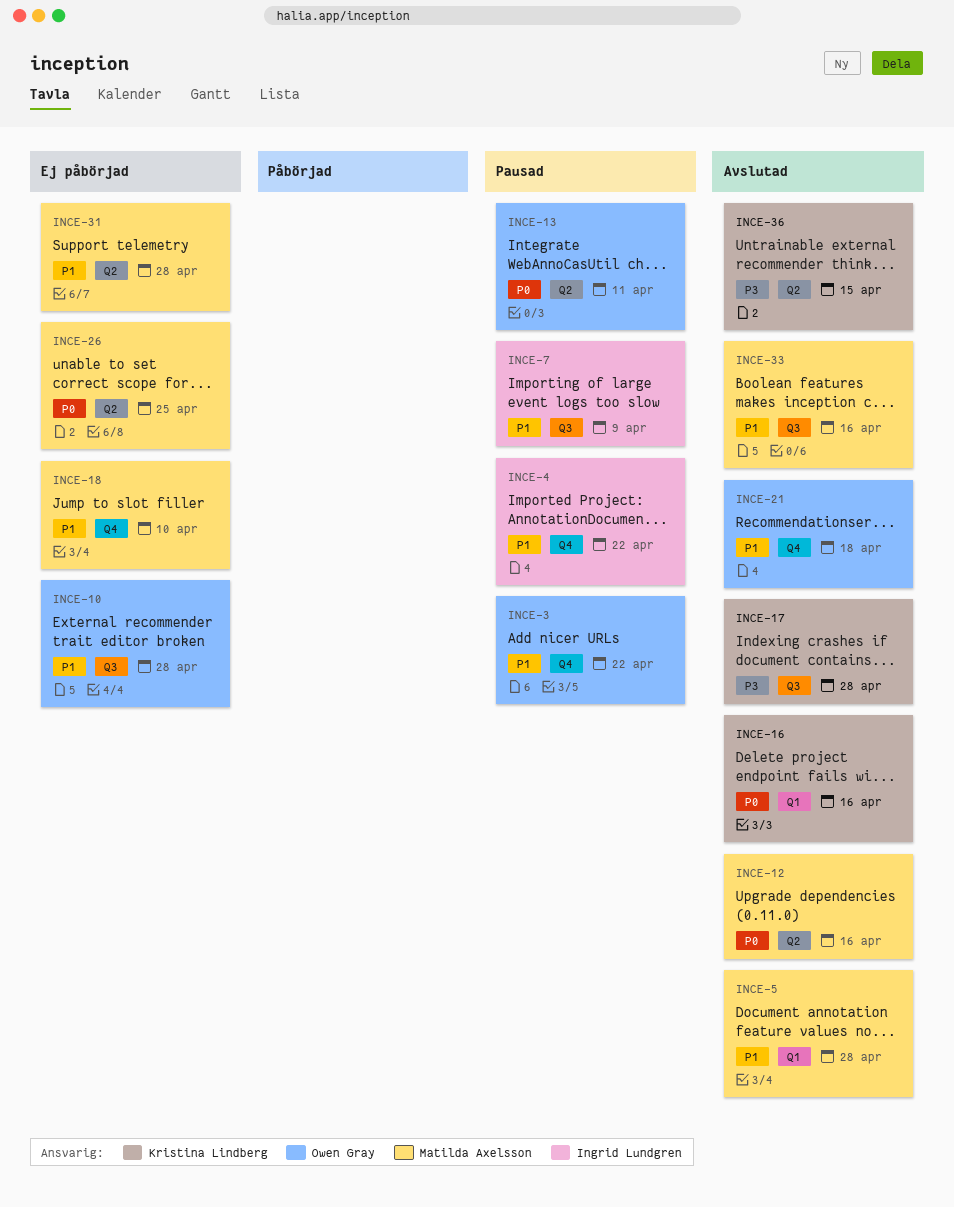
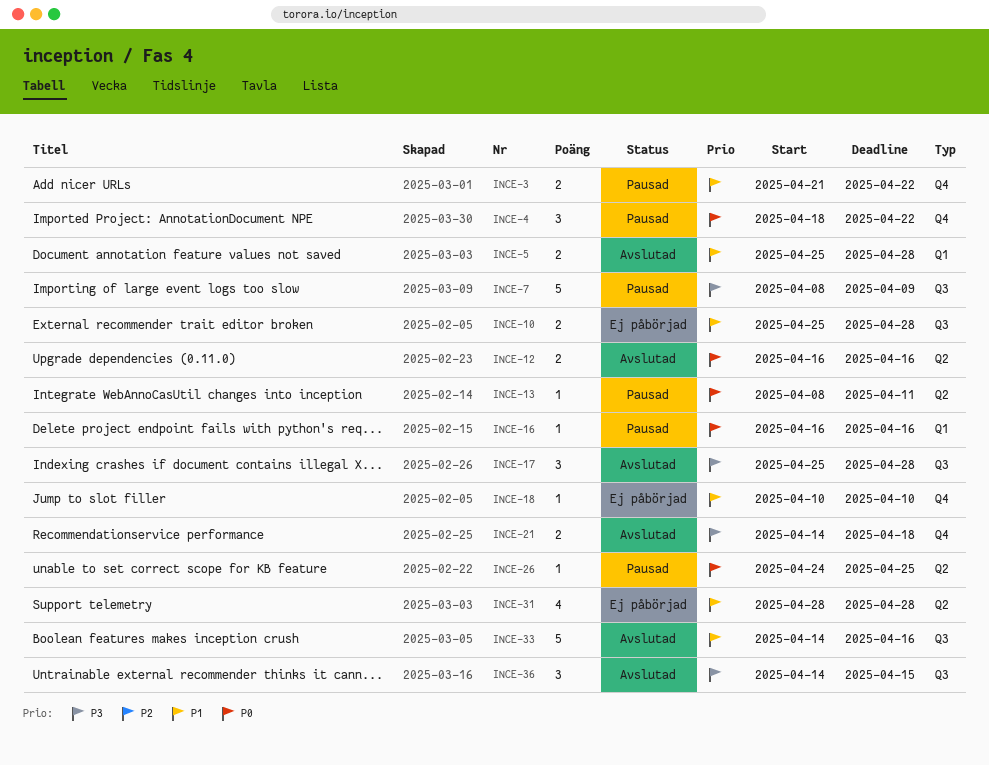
INCE-4, priority: P1 -> P0
INCE-7, priority: P1 -> P3
INCE-16, status: Avslutad -> Pausad
INCE-21, priority: P1 -> P3
INCE-26, status: Ej påbörjad -> Pausad
INCE-36, label: Q2 -> Q3

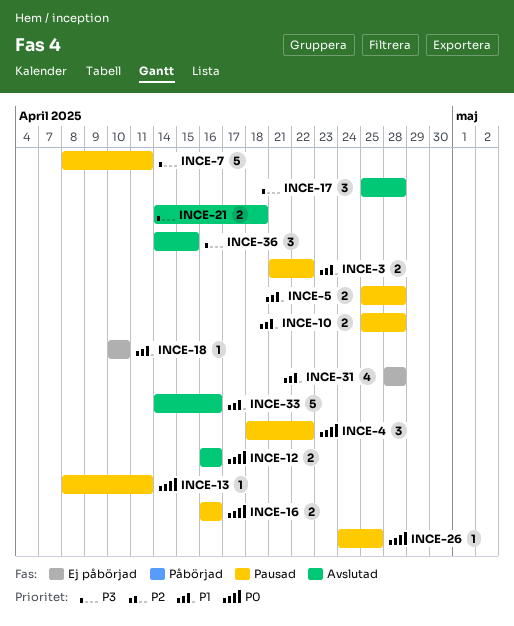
INCE-5, status: Avslutad -> Pausad
INCE-7, due: Apr 9 -> Apr 11
INCE-10, status: Ej påbörjad -> Pausad
INCE-16, estimate: 1 -> 2

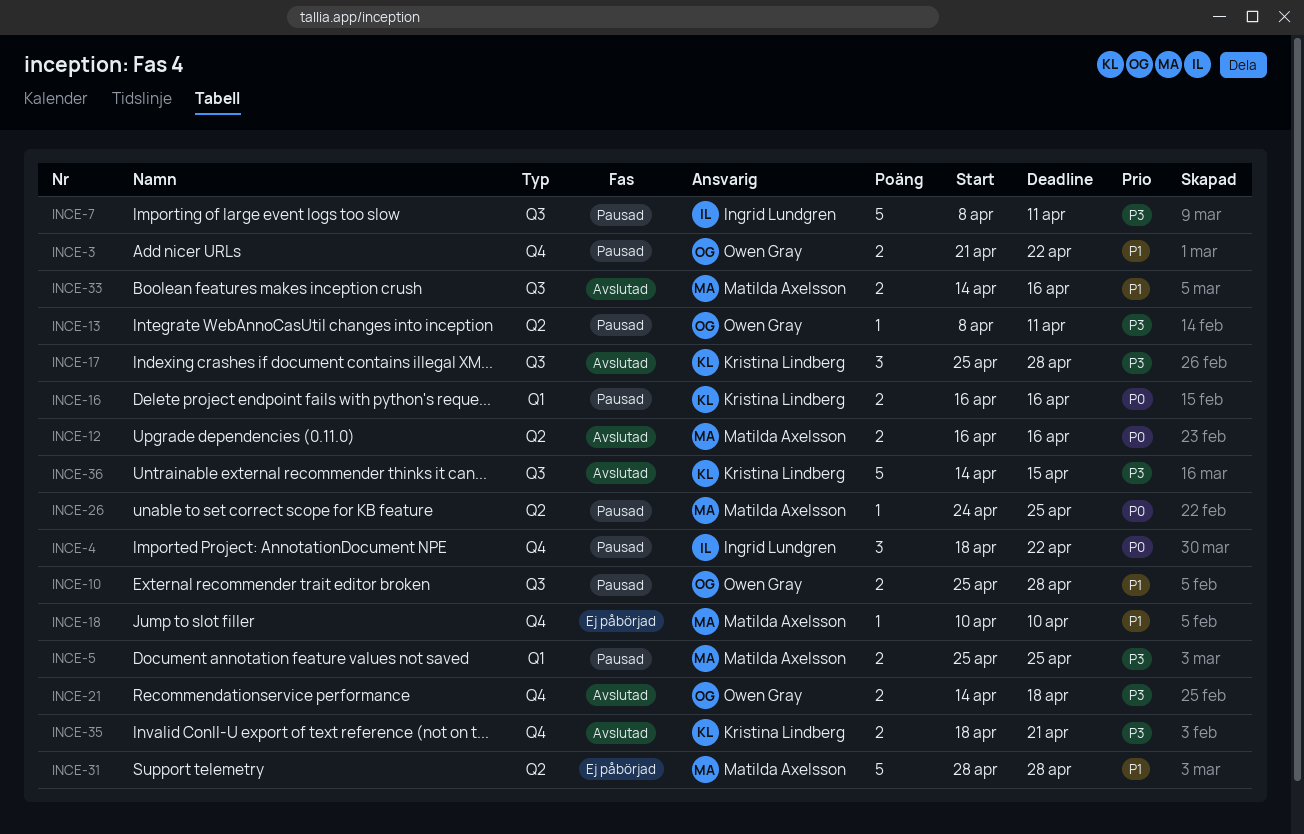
INCE-5, priority: P1 -> P3
INCE-5, due: Apr 28 -> Apr 25
INCE-13, priority: P0 -> P3
INCE-31, estimate: 4 -> 5
INCE-33, estimate: 5 -> 2
INCE-35: none -> present
INCE-36, estimate: 3 -> 5

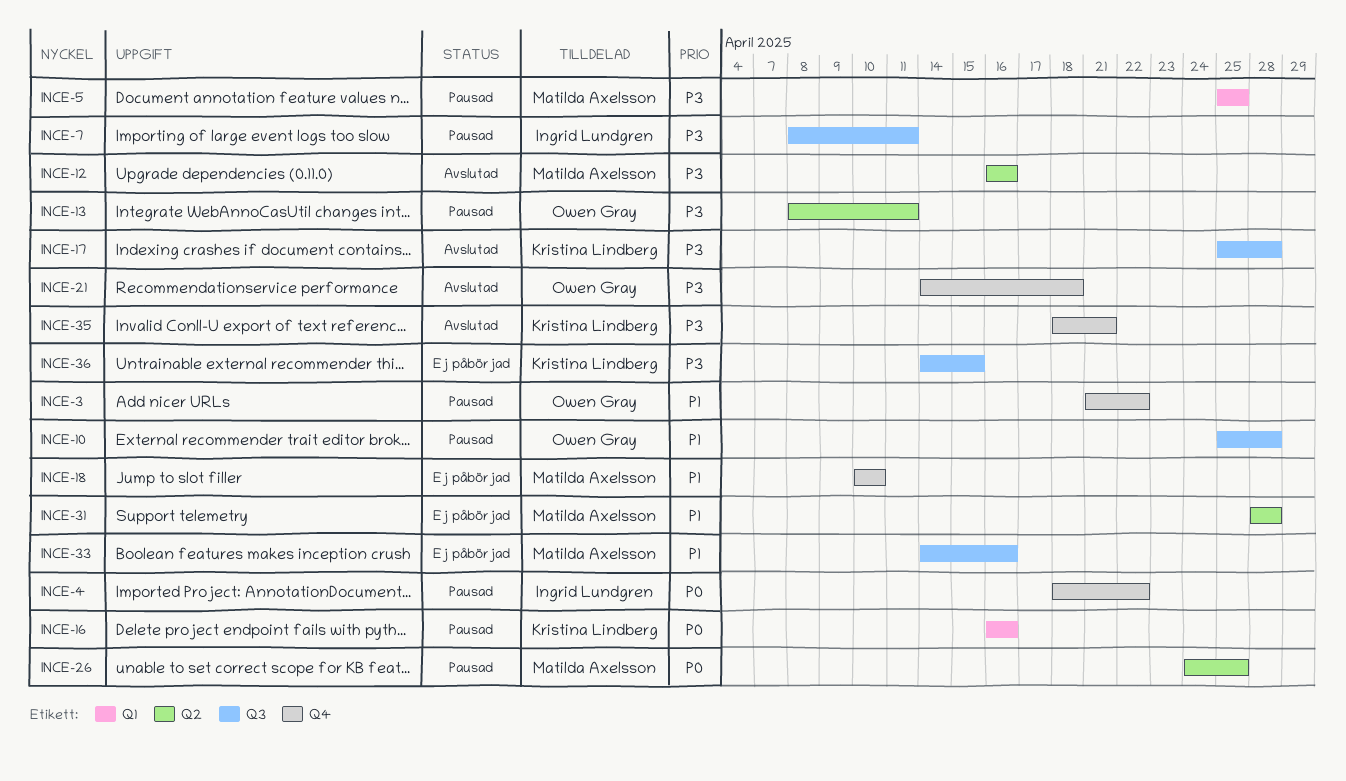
INCE-12, priority: P0 -> P3
INCE-33, status: Avslutad -> Ej påbörjad
INCE-36, status: Avslutad -> Ej påbörjad

